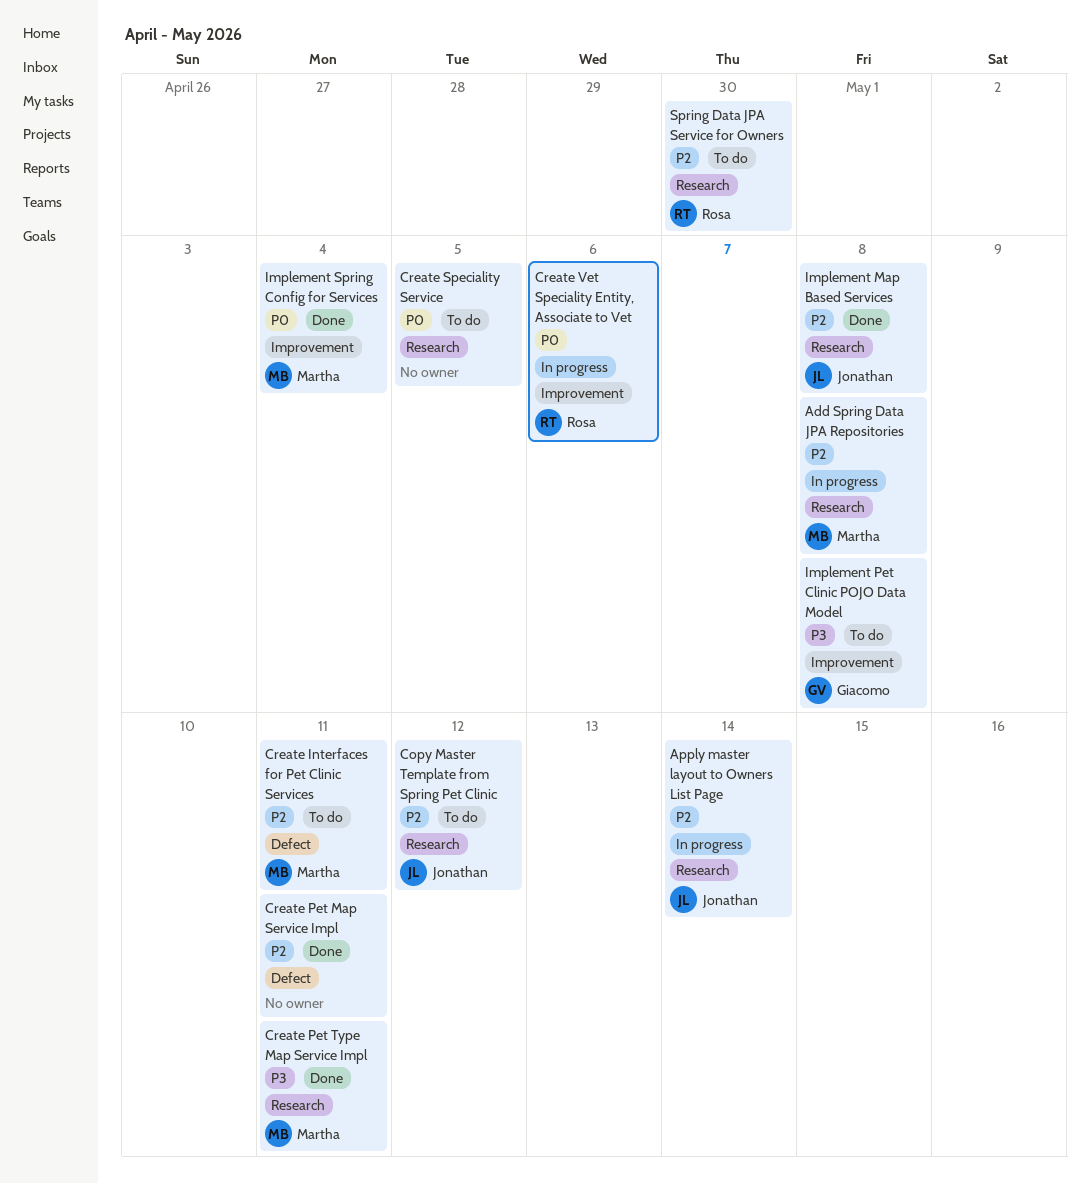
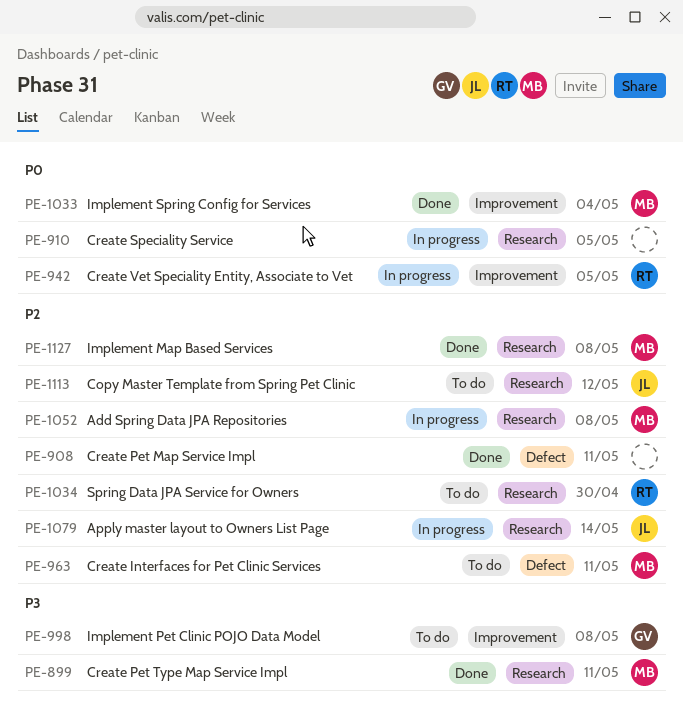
Create Speciality Service, status: To do -> In progress
Create Vet Speciality Entity, Associate to Vet, due: May 6 -> May 5
Implement Map Based Services, owner: Jonathan -> Martha

